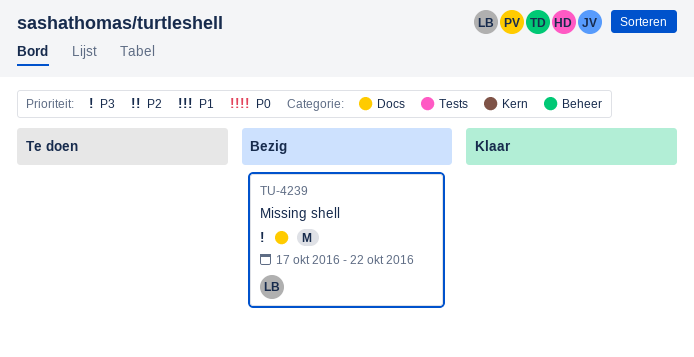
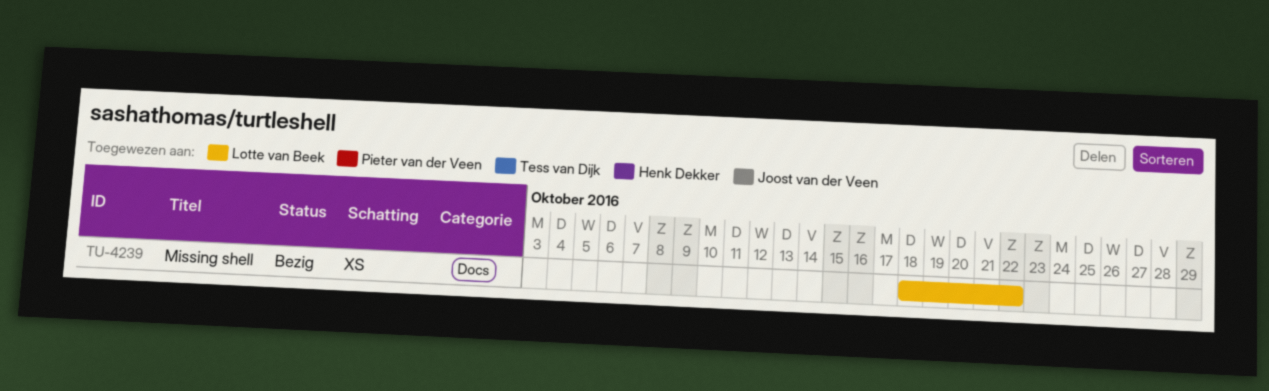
TU-4239, estimate: M -> XS
TU-4239, start: Oct 17 -> Oct 18

